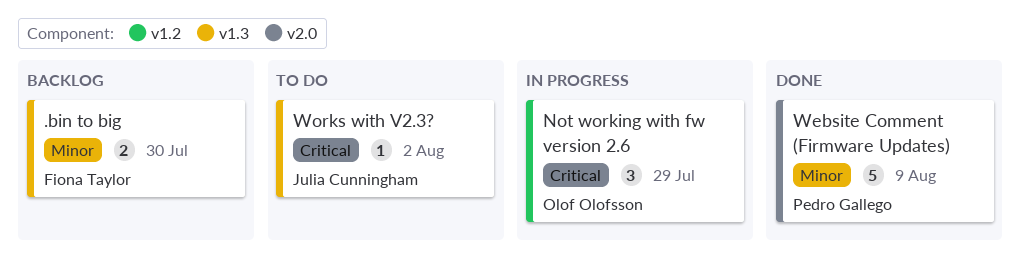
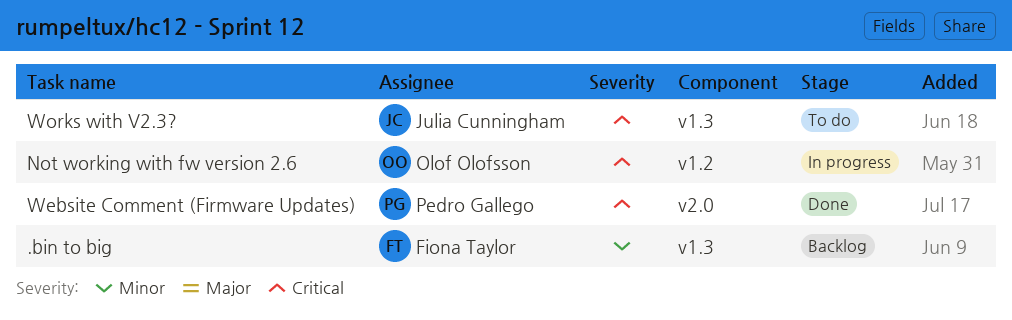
Website Comment (Firmware Updates), priority: Minor -> Critical

